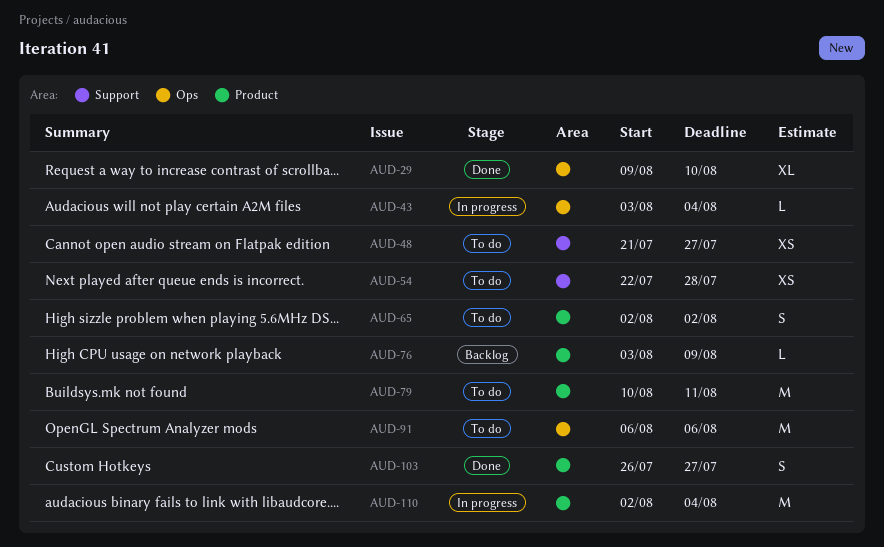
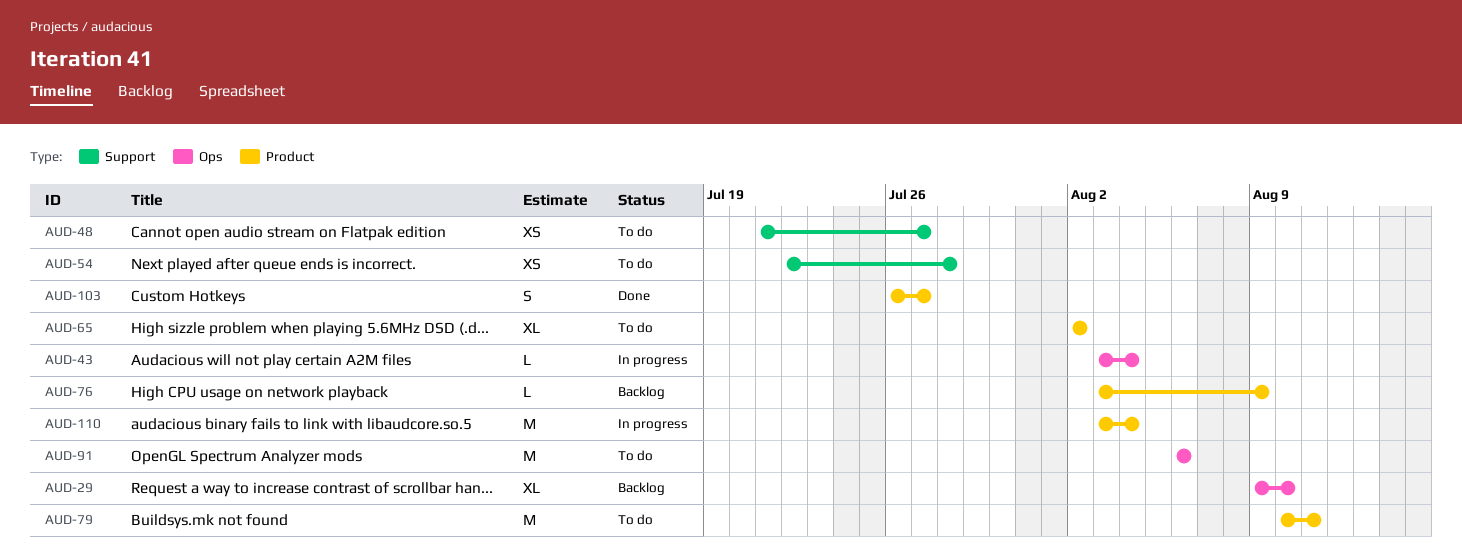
AUD-29, status: Done -> Backlog
AUD-65, estimate: S -> XL
AUD-110, start: Aug 2 -> Aug 3

